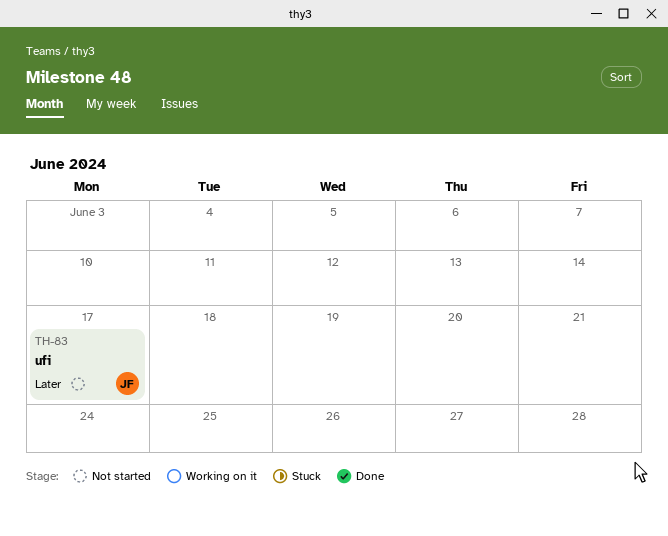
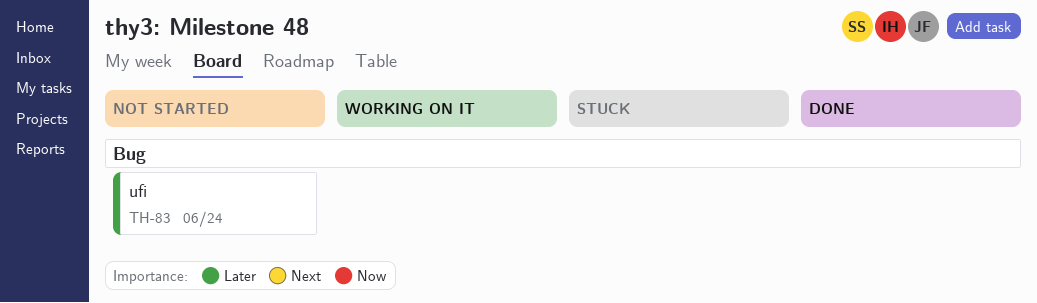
TH-83, due: Jun 17 -> Jun 24

